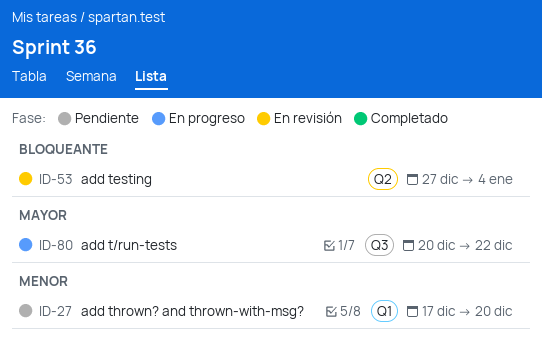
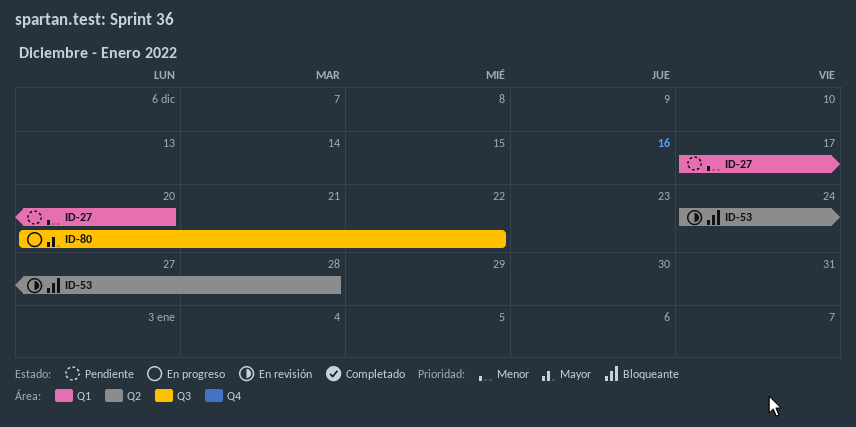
ID-53, start: Dec 27 -> Dec 24
ID-53, due: Jan 4 -> Dec 28

